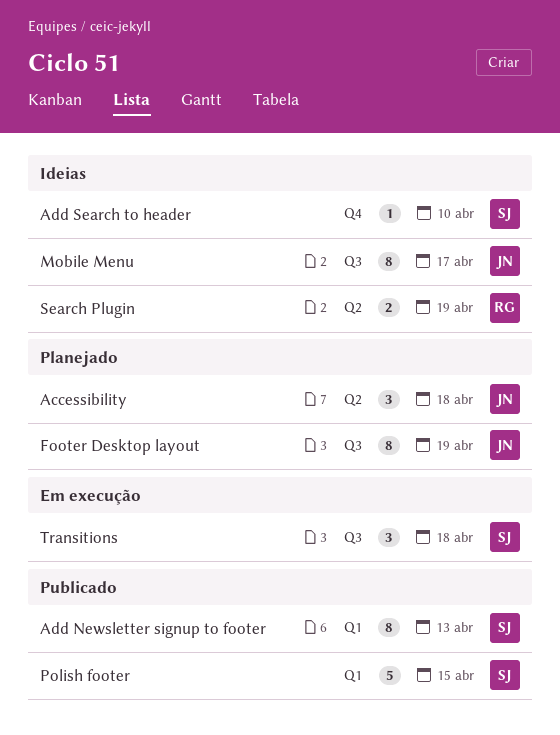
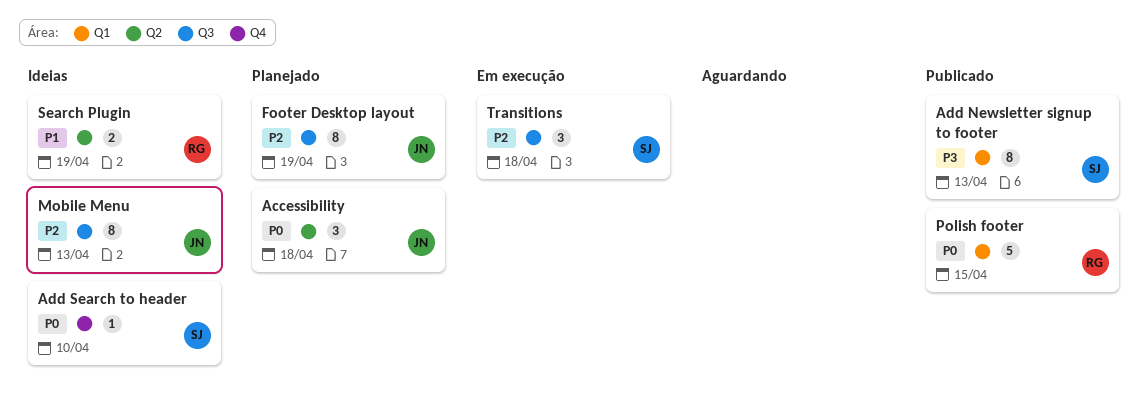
Mobile Menu, due: Apr 17 -> Apr 13
Polish footer, owner: SJ -> RG

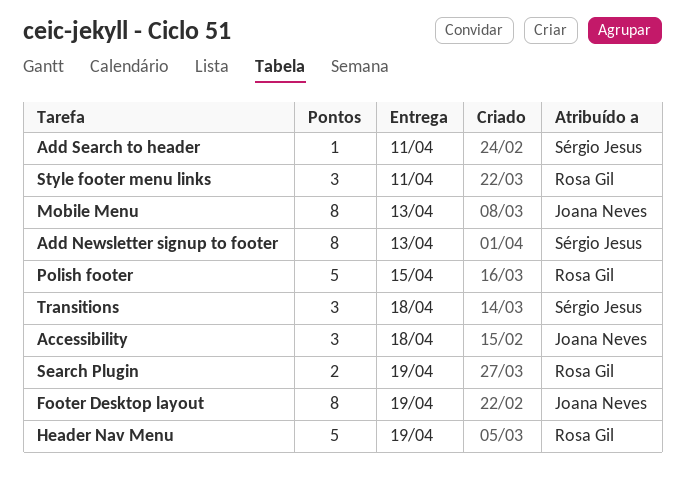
Add Search to header, due: Apr 10 -> Apr 11
Header Nav Menu: none -> present
Style footer menu links: none -> present

